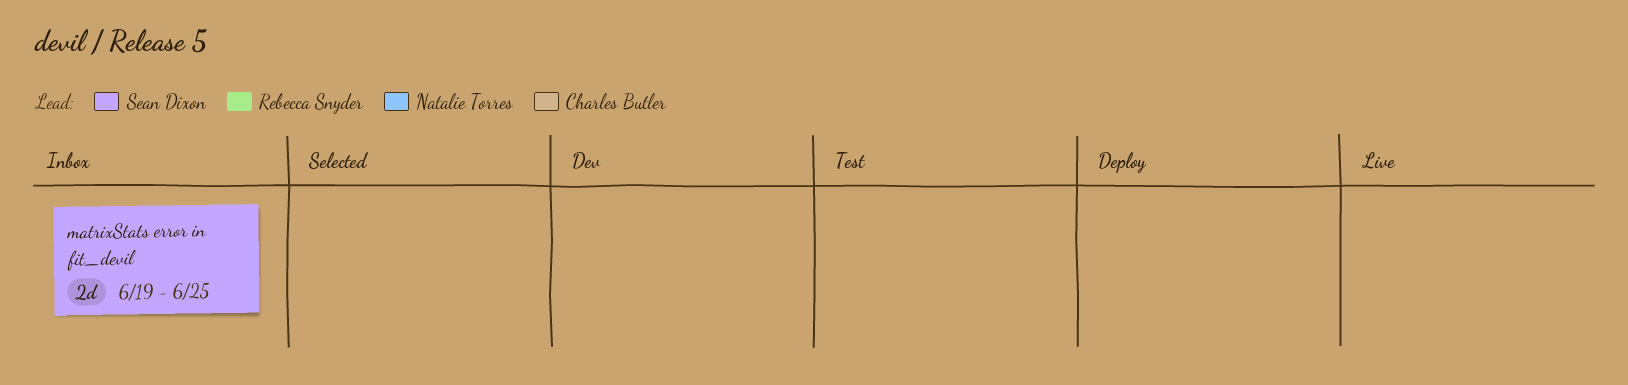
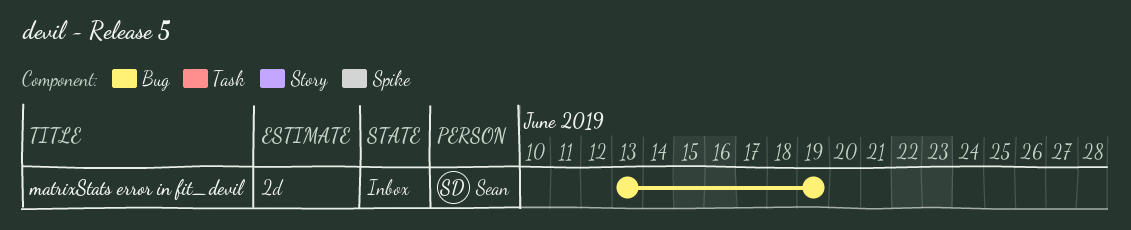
matrixStats error in fit_devil, start: Jun 19 -> Jun 13
matrixStats error in fit_devil, due: Jun 25 -> Jun 19

